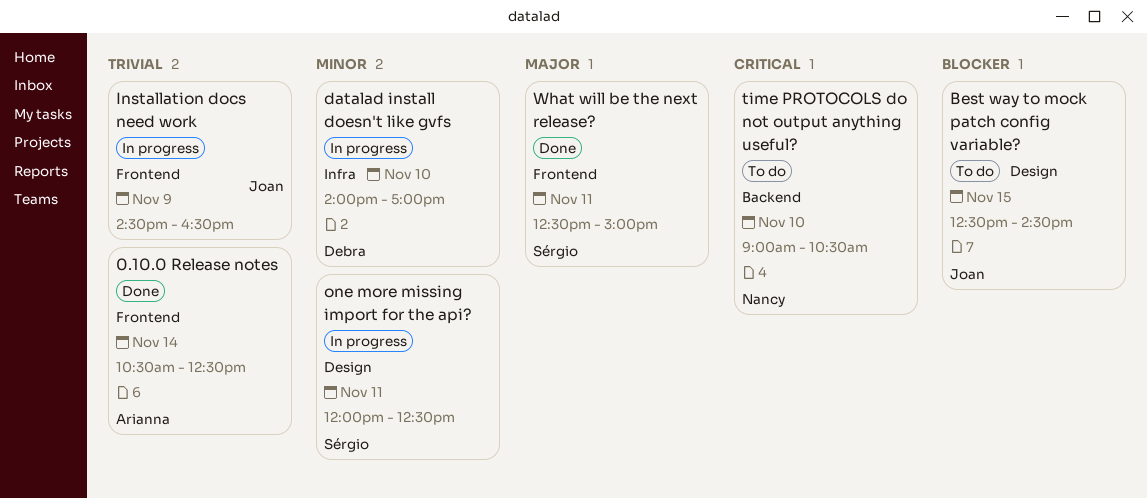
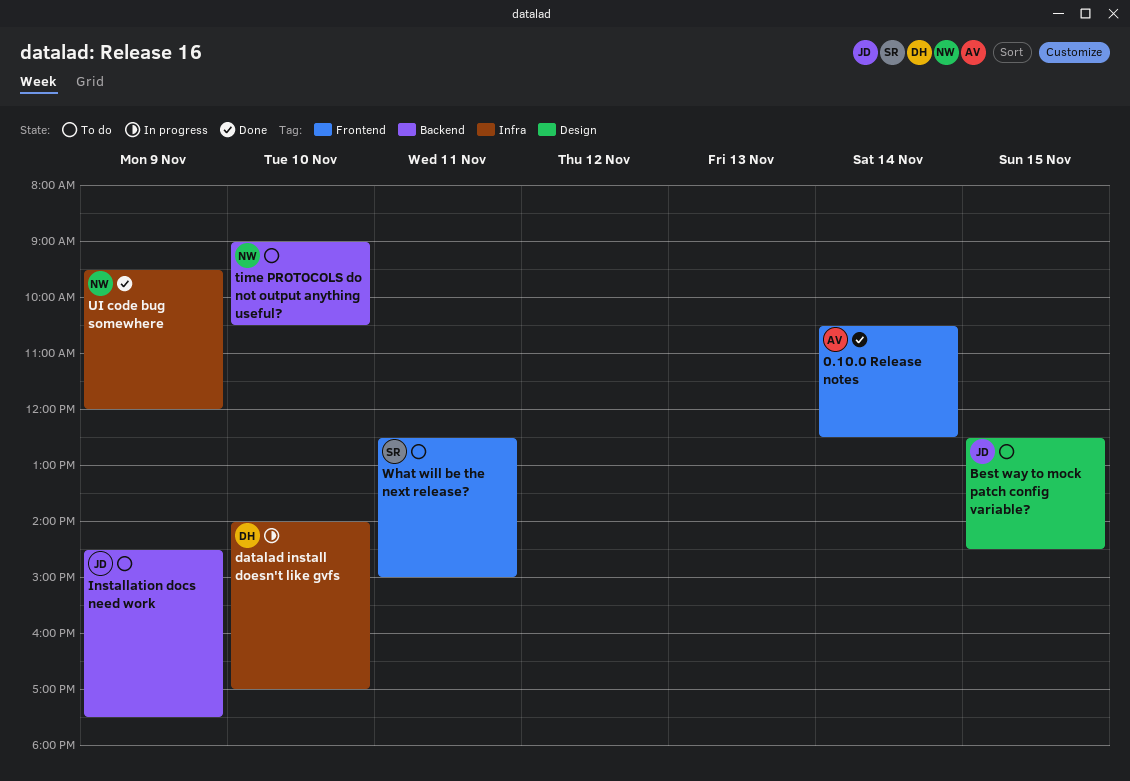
Installation docs need work, status: In progress -> To do
Installation docs need work, label: Frontend -> Backend
Installation docs need work, ends: 16:30 -> 17:30
one more missing import for the api?: present -> none
UI code bug somewhere: none -> present
What will be the next release?, status: Done -> To do

